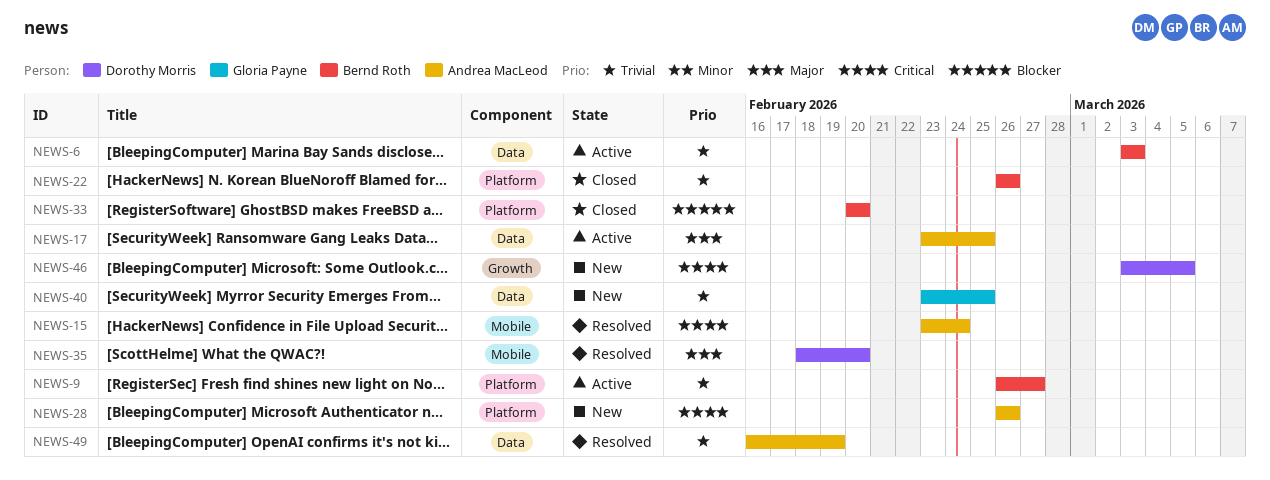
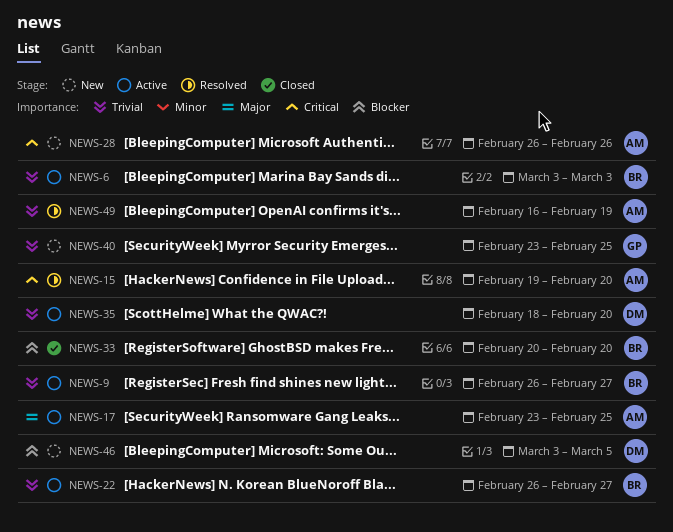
NEWS-15, start: Feb 23 -> Feb 19
NEWS-15, due: Feb 24 -> Feb 20
NEWS-22, status: Closed -> Active
NEWS-22, due: Feb 26 -> Feb 27
NEWS-35, status: Resolved -> Active
NEWS-35, priority: Major -> Trivial
NEWS-46, priority: Critical -> Blocker

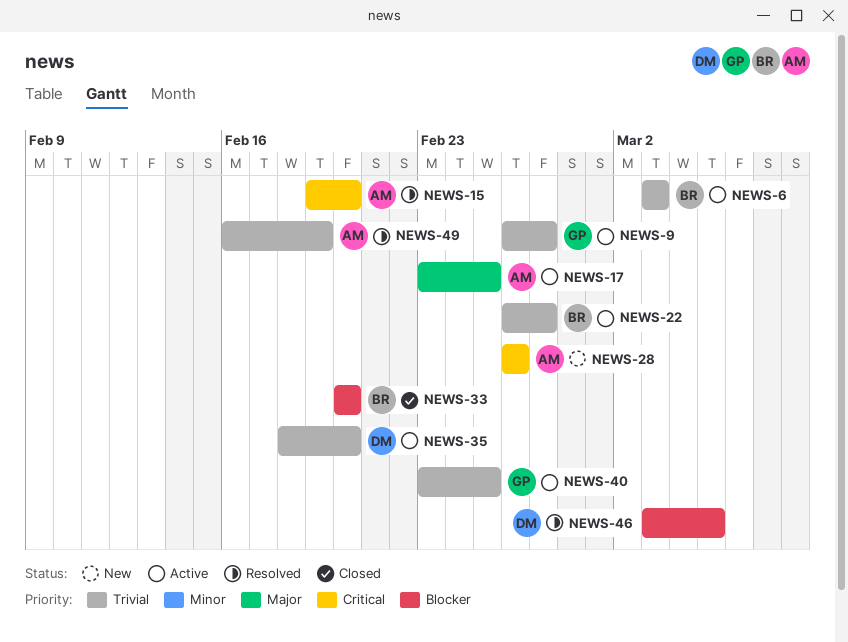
NEWS-9, owner: BR -> GP
NEWS-40, status: New -> Active
NEWS-46, status: New -> Resolved

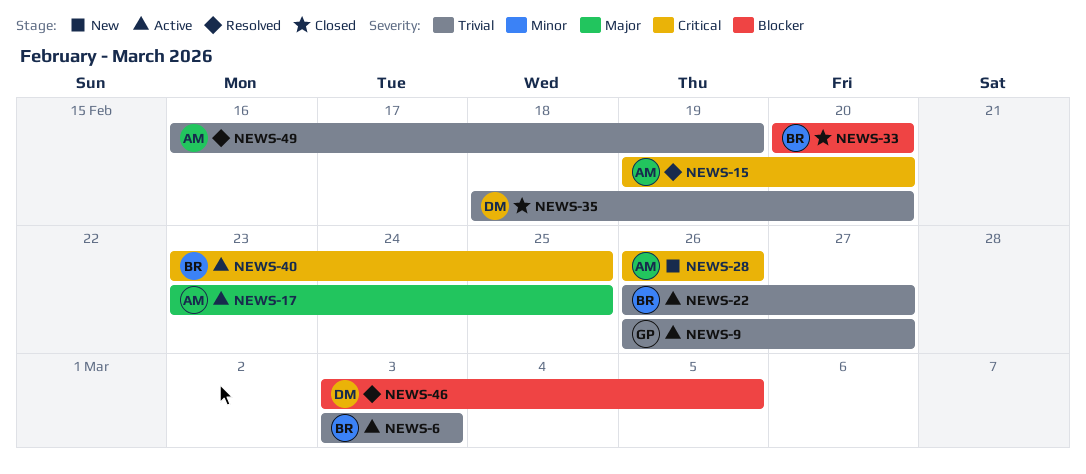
NEWS-35, status: Active -> Closed
NEWS-40, owner: GP -> BR
NEWS-40, priority: Trivial -> Critical

